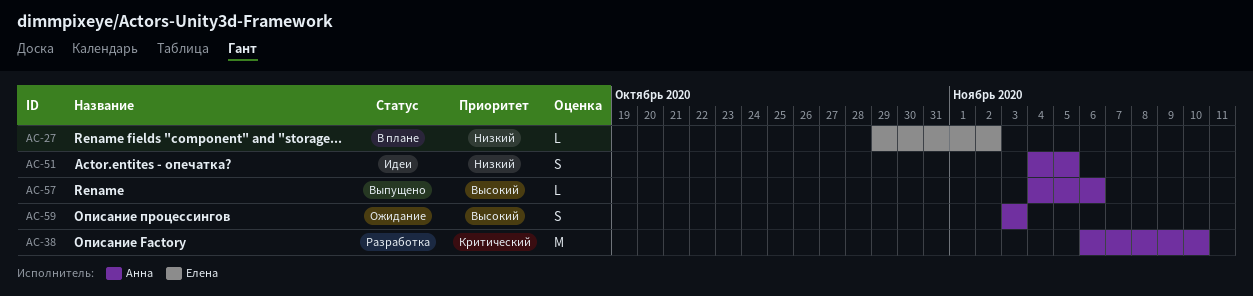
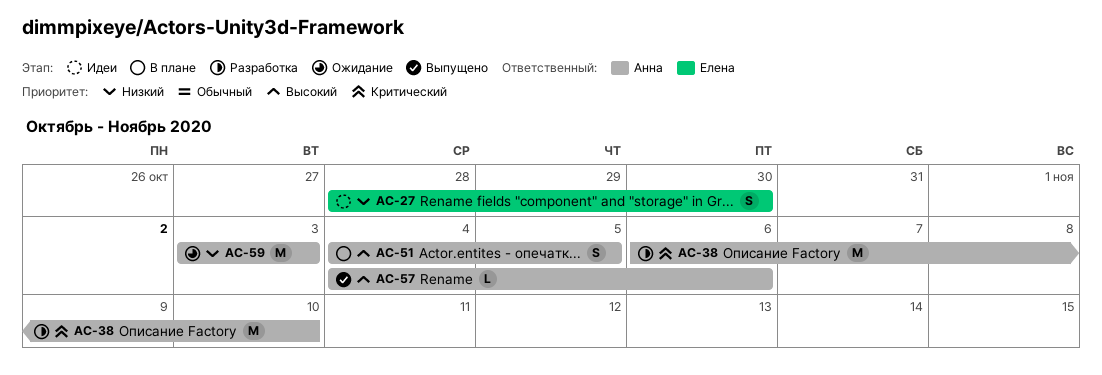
AC-27, status: В плане -> Идеи
AC-27, estimate: L -> S
AC-27, start: Oct 29 -> Oct 28
AC-27, due: Nov 2 -> Oct 30
AC-51, status: Идеи -> В плане
AC-51, priority: Низкий -> Высокий
AC-59, priority: Высокий -> Низкий
AC-59, estimate: S -> M

